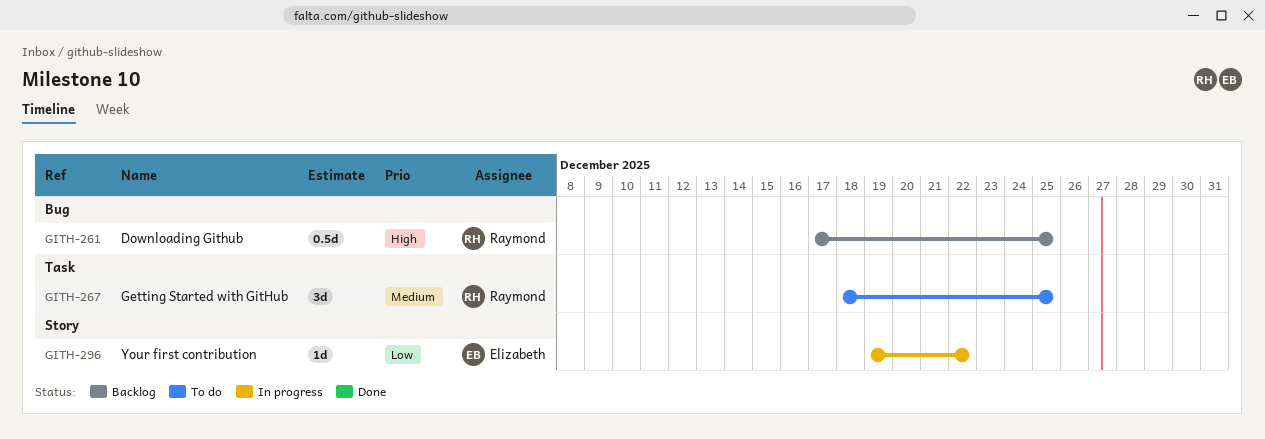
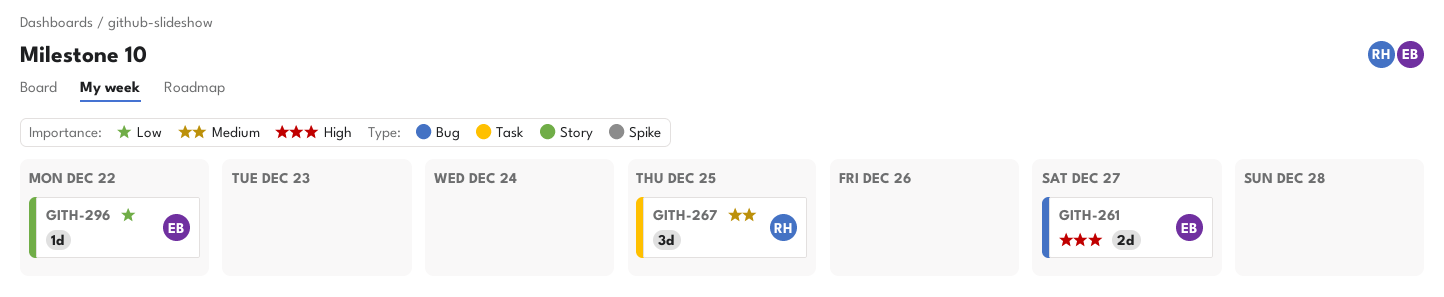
GITH-261, owner: Raymond -> Elizabeth
GITH-261, estimate: 0.5d -> 2d
GITH-261, due: Dec 25 -> Dec 27

